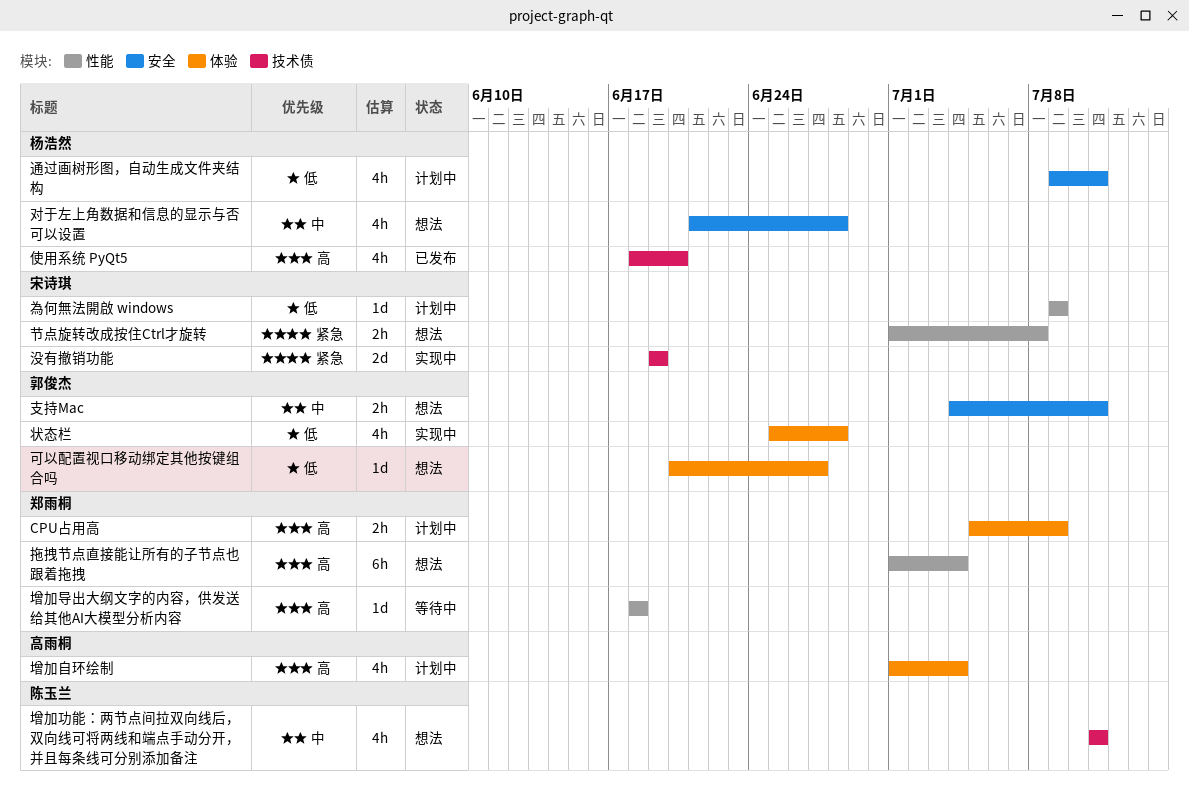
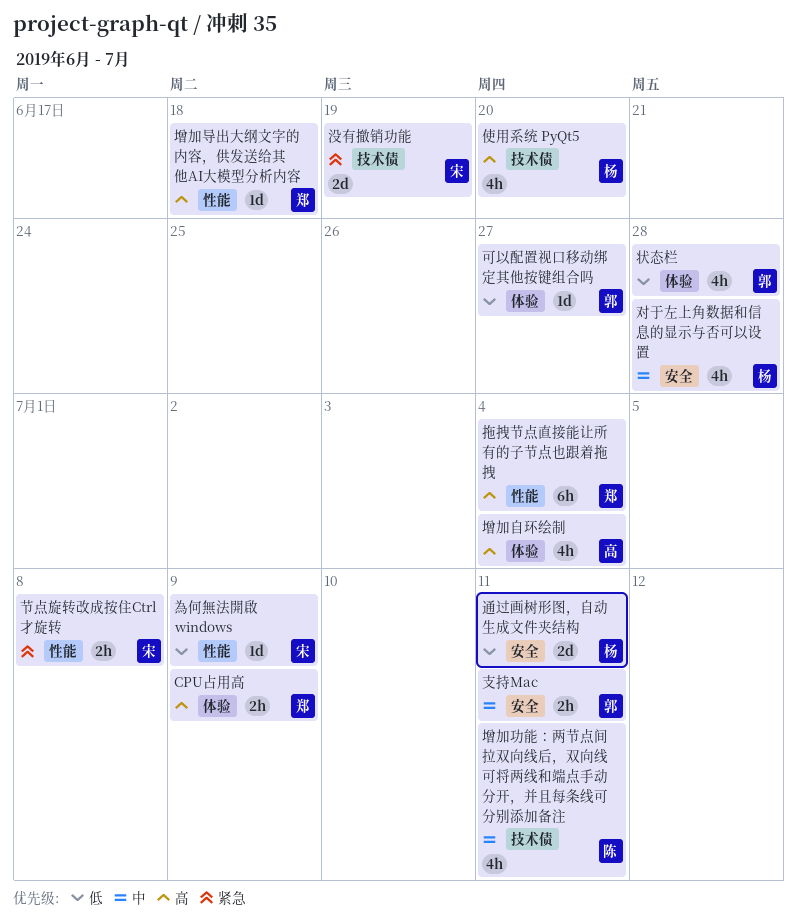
通过画树形图，自动生成文件夹结构, estimate: 4h -> 2d

